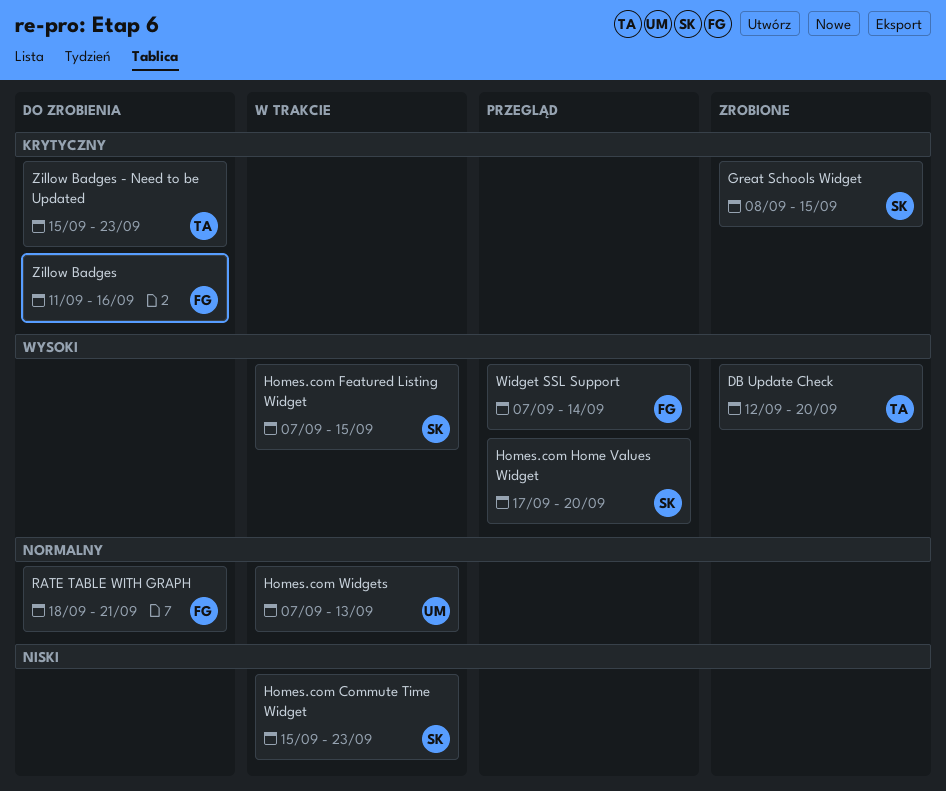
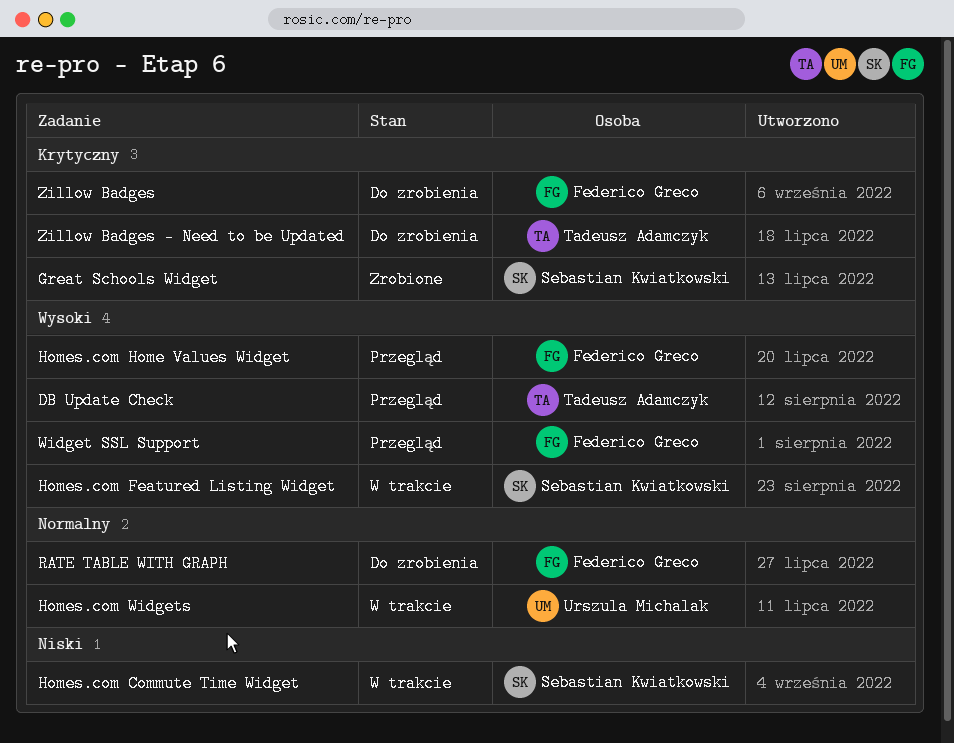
DB Update Check, status: Zrobione -> Przegląd
Homes.com Home Values Widget, owner: Sebastian Kwiatkowski -> Federico Greco

